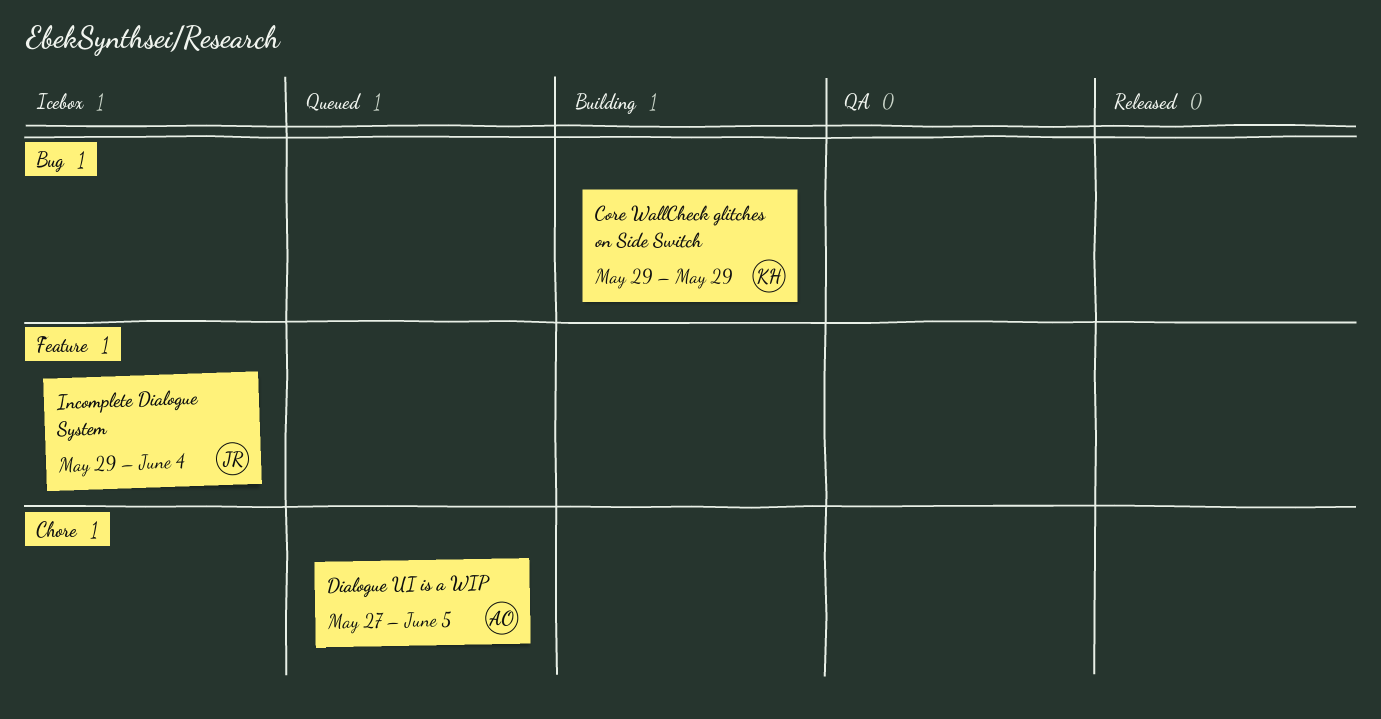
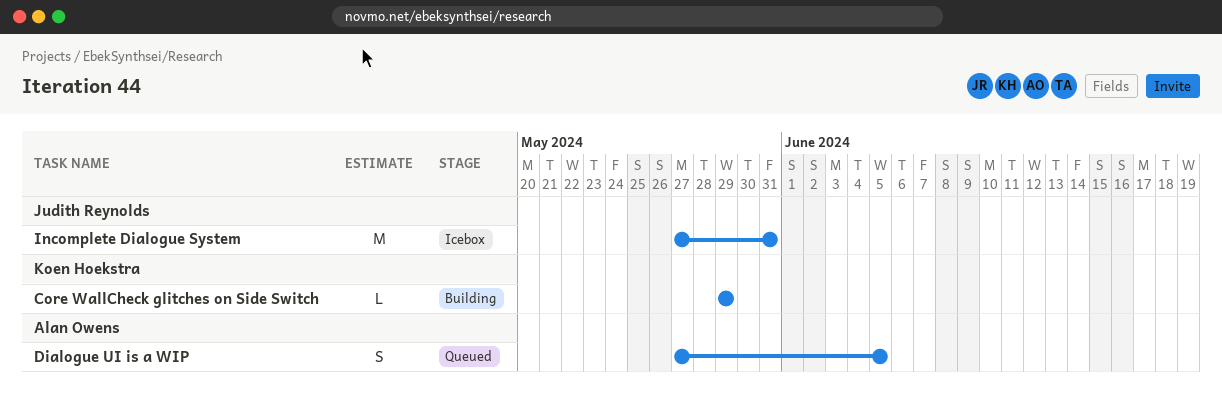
Incomplete Dialogue System, start: May 29 -> May 27
Incomplete Dialogue System, due: Jun 4 -> May 31

